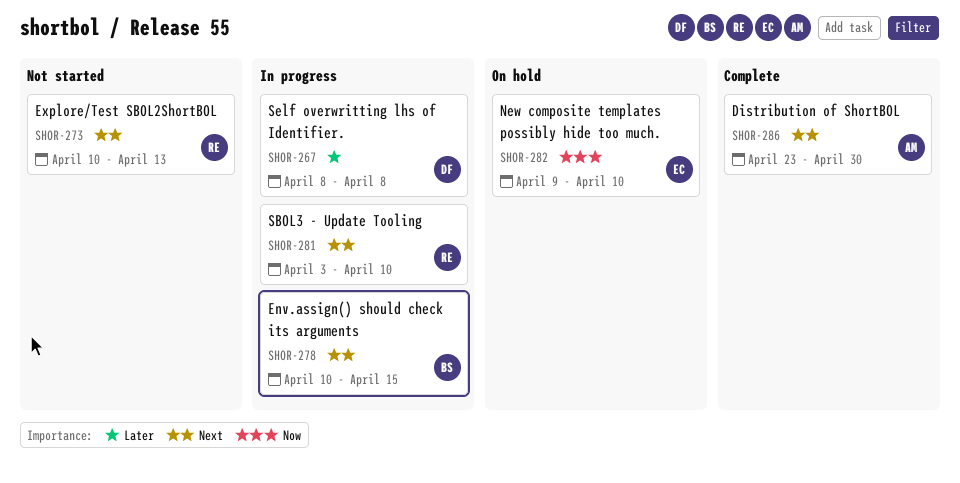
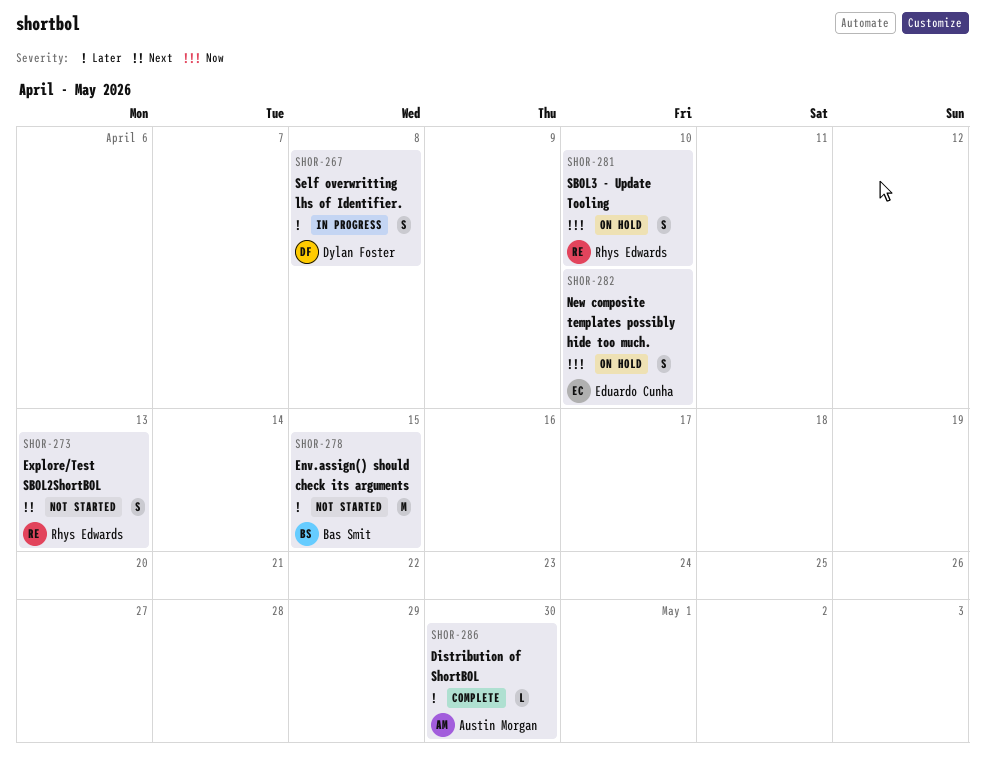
SHOR-278, status: In progress -> Not started
SHOR-278, priority: Next -> Later
SHOR-281, status: In progress -> On hold
SHOR-281, priority: Next -> Now
SHOR-286, priority: Next -> Later

